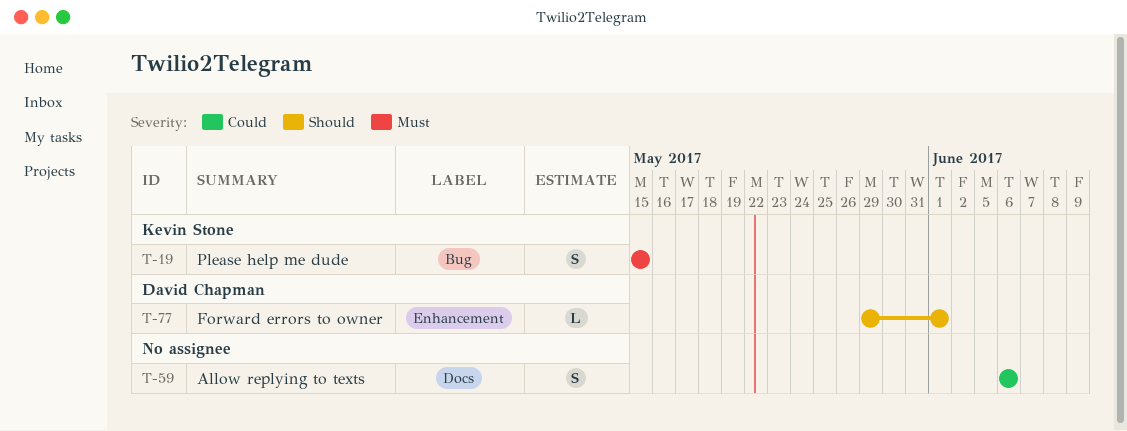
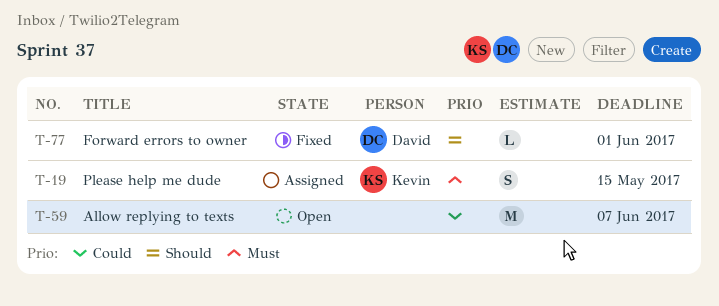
T-59, estimate: S -> M
T-59, due: Jun 6 -> Jun 7

